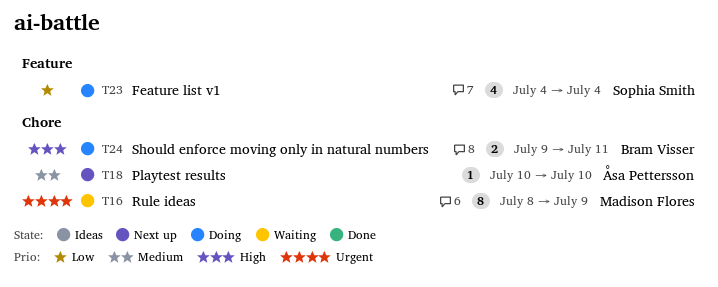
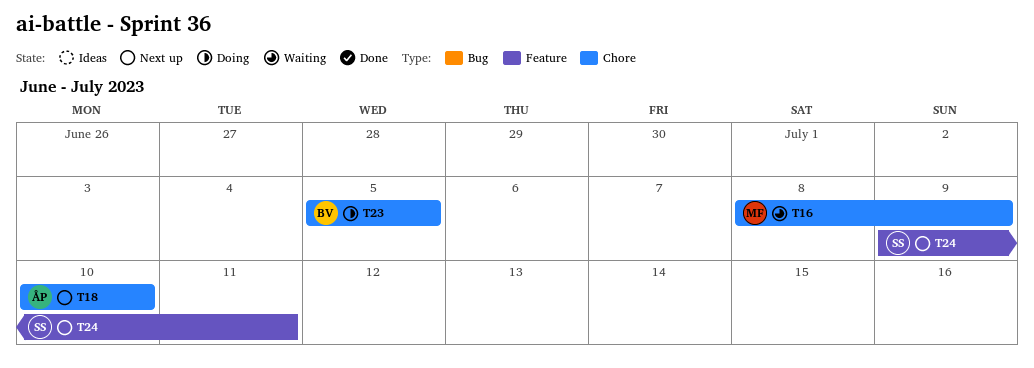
T23, owner: Sophia Smith -> Bram Visser
T23, label: Feature -> Chore
T23, start: Jul 4 -> Jul 5
T23, due: Jul 4 -> Jul 5
T24, status: Doing -> Next up
T24, owner: Bram Visser -> Sophia Smith
T24, label: Chore -> Feature

